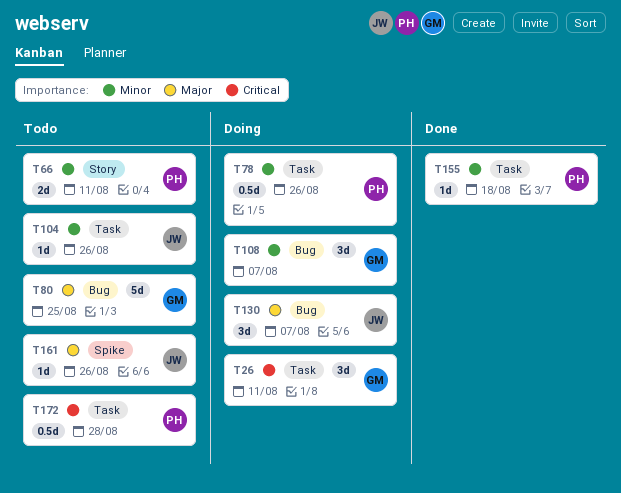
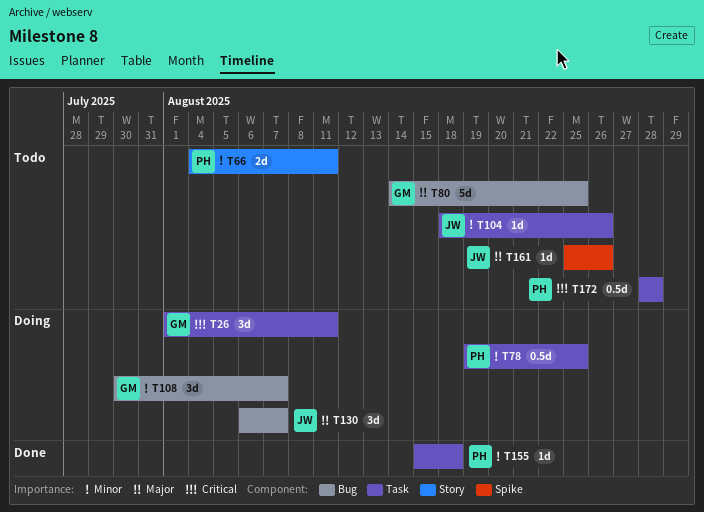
T78, due: Aug 26 -> Aug 25

